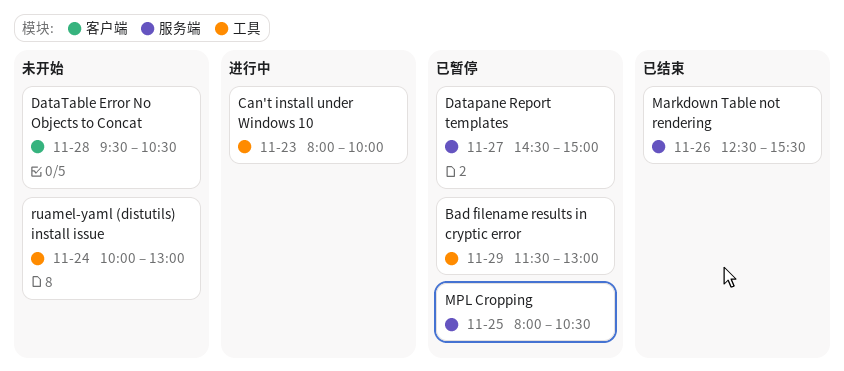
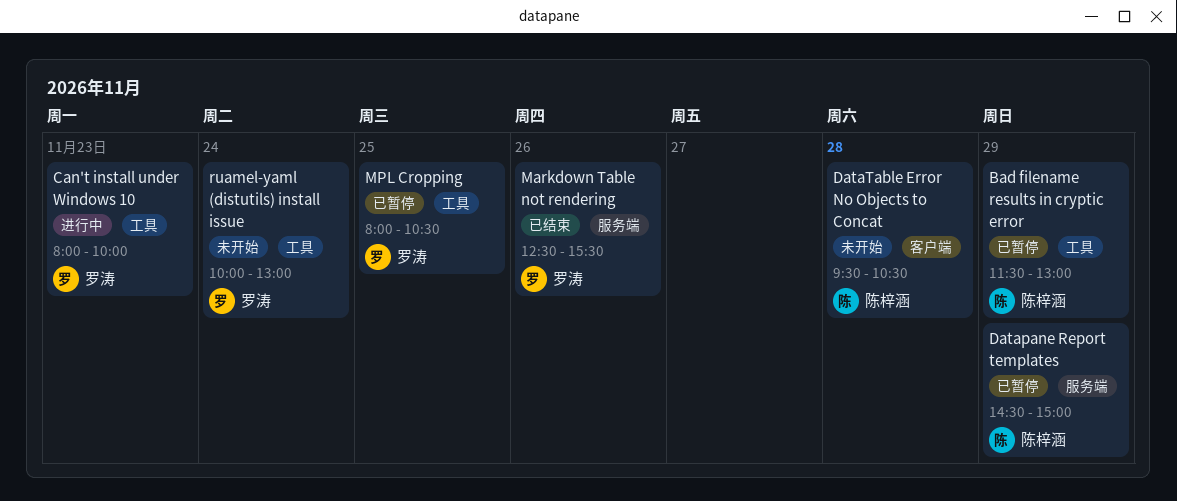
Datapane Report templates, day: Nov 27 -> Nov 29
MPL Cropping, label: 服务端 -> 工具

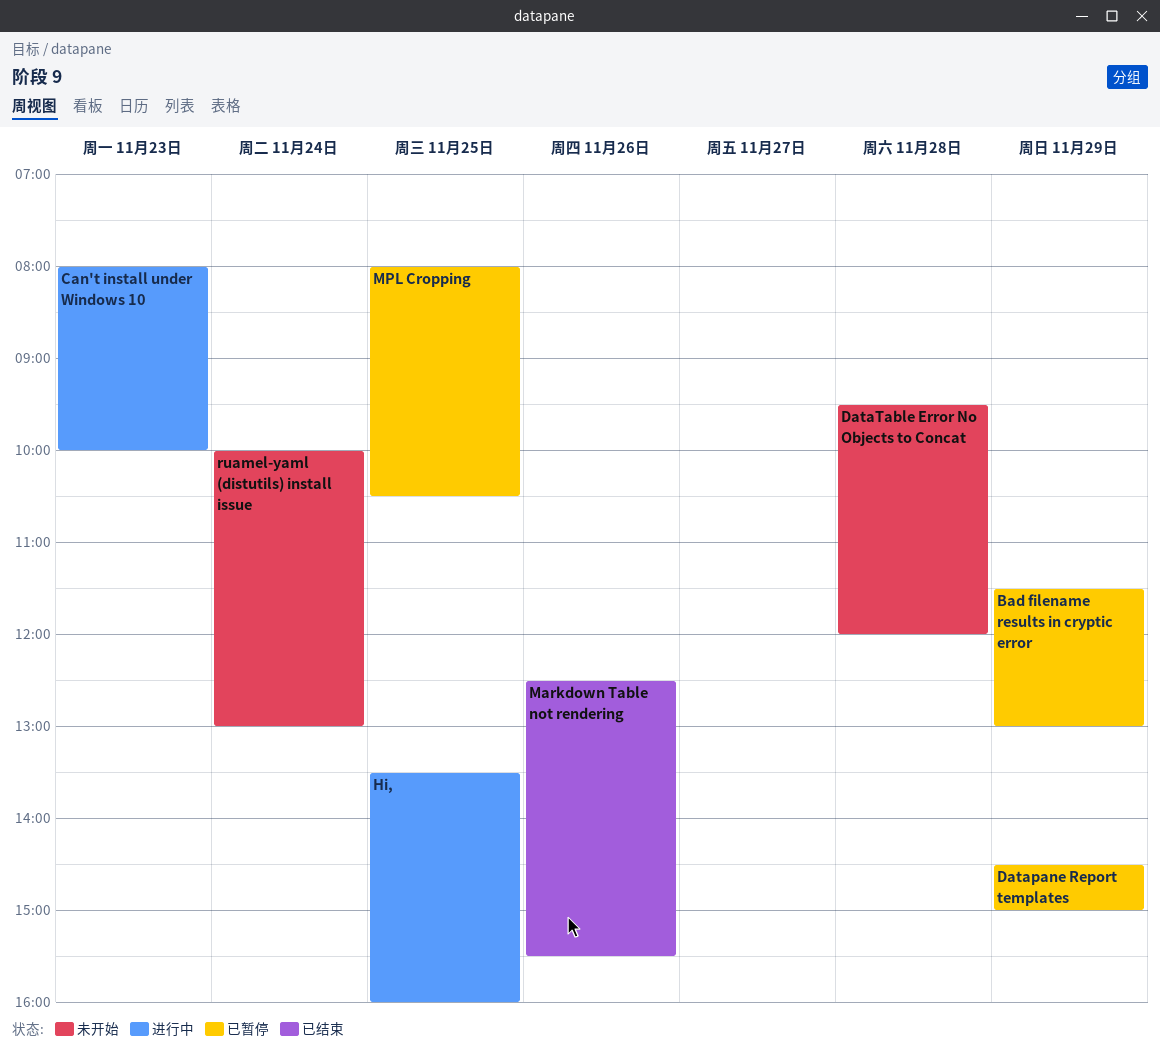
DataTable Error No Objects to Concat, ends: 10:30 -> 12:00
Hi,: none -> present

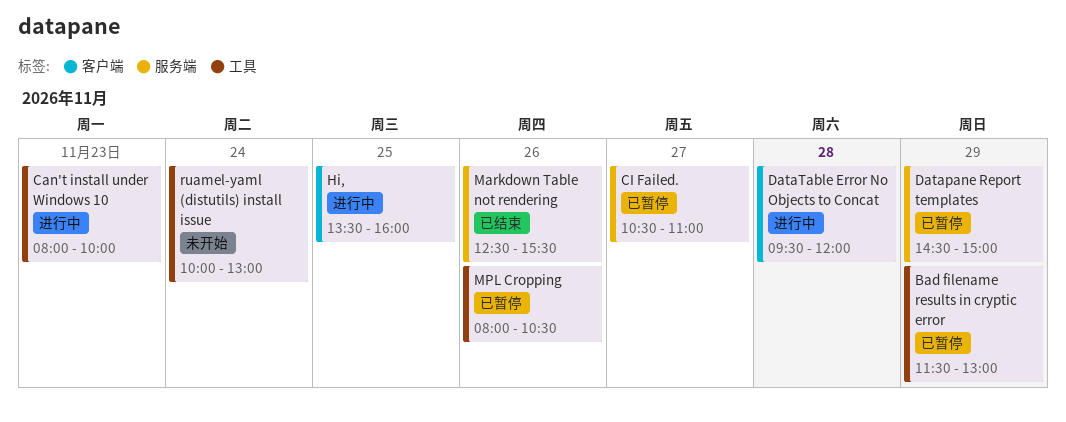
CI Failed.: none -> present
DataTable Error No Objects to Concat, status: 未开始 -> 进行中
MPL Cropping, day: Nov 25 -> Nov 26

